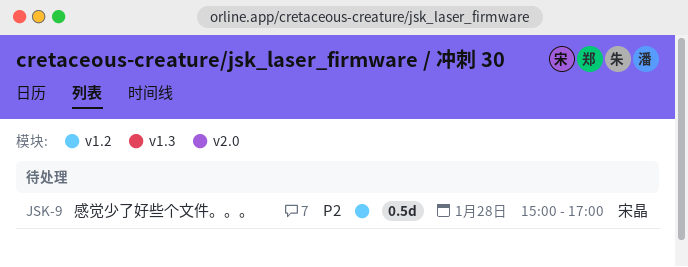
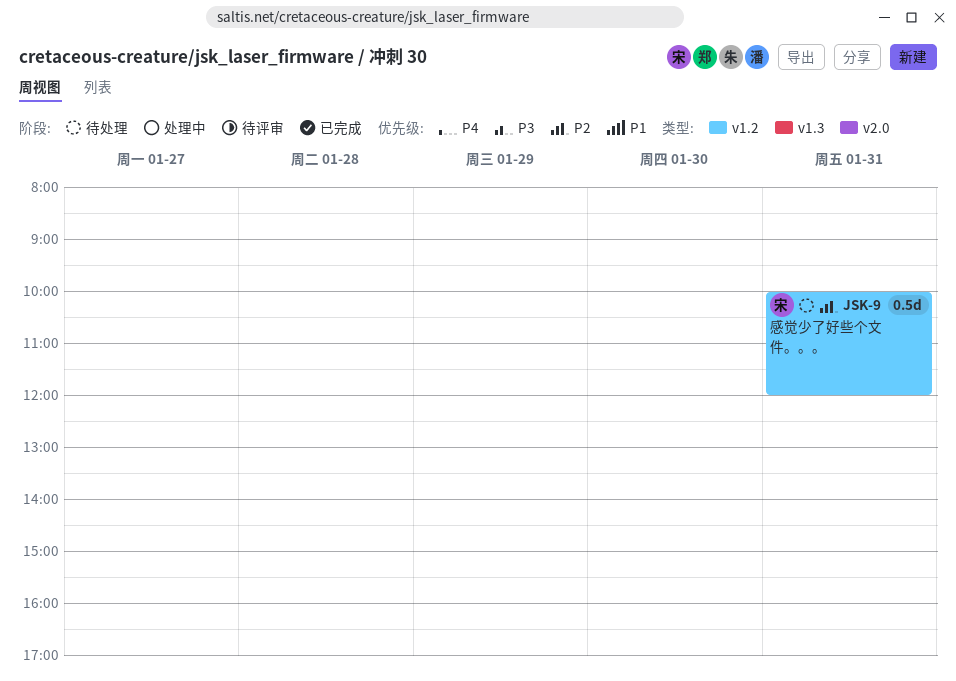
JSK-9, day: Jan 28 -> Jan 31
JSK-9, begins: 15:00 -> 10:00
JSK-9, ends: 17:00 -> 12:00

